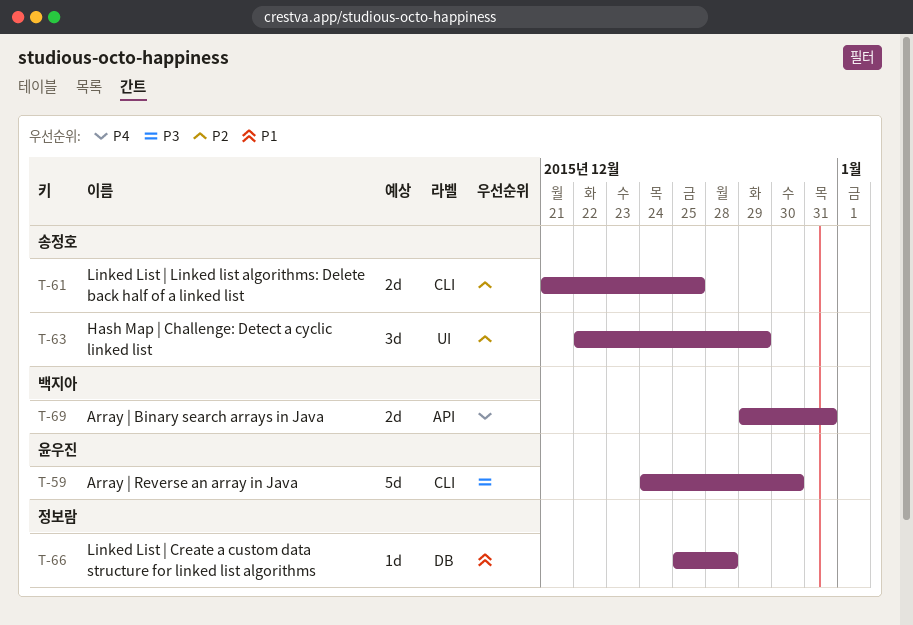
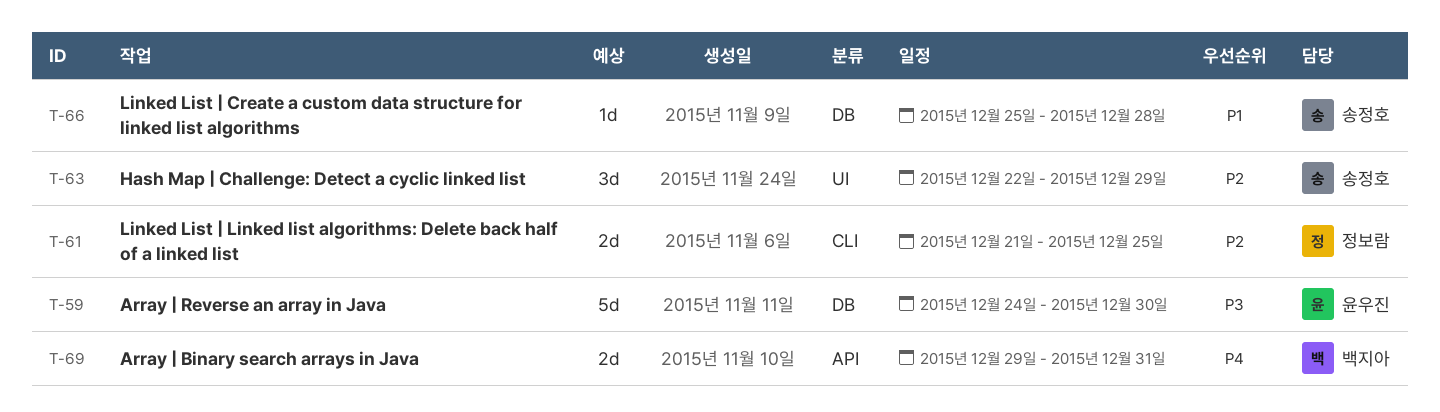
T-59, label: CLI -> DB
T-61, owner: 송정호 -> 정보람
T-66, owner: 정보람 -> 송정호

